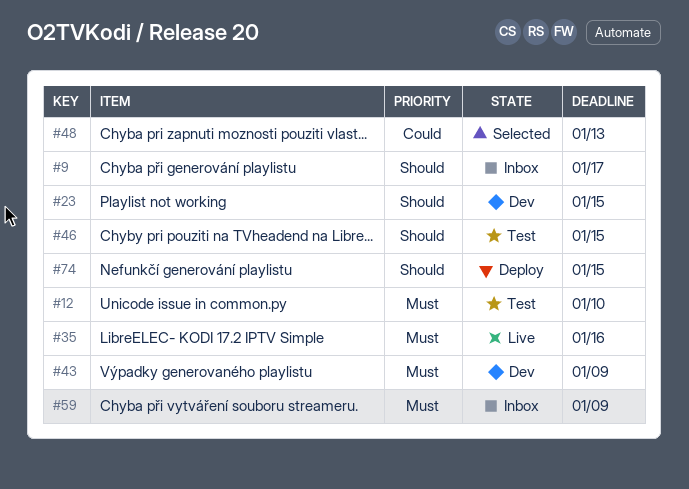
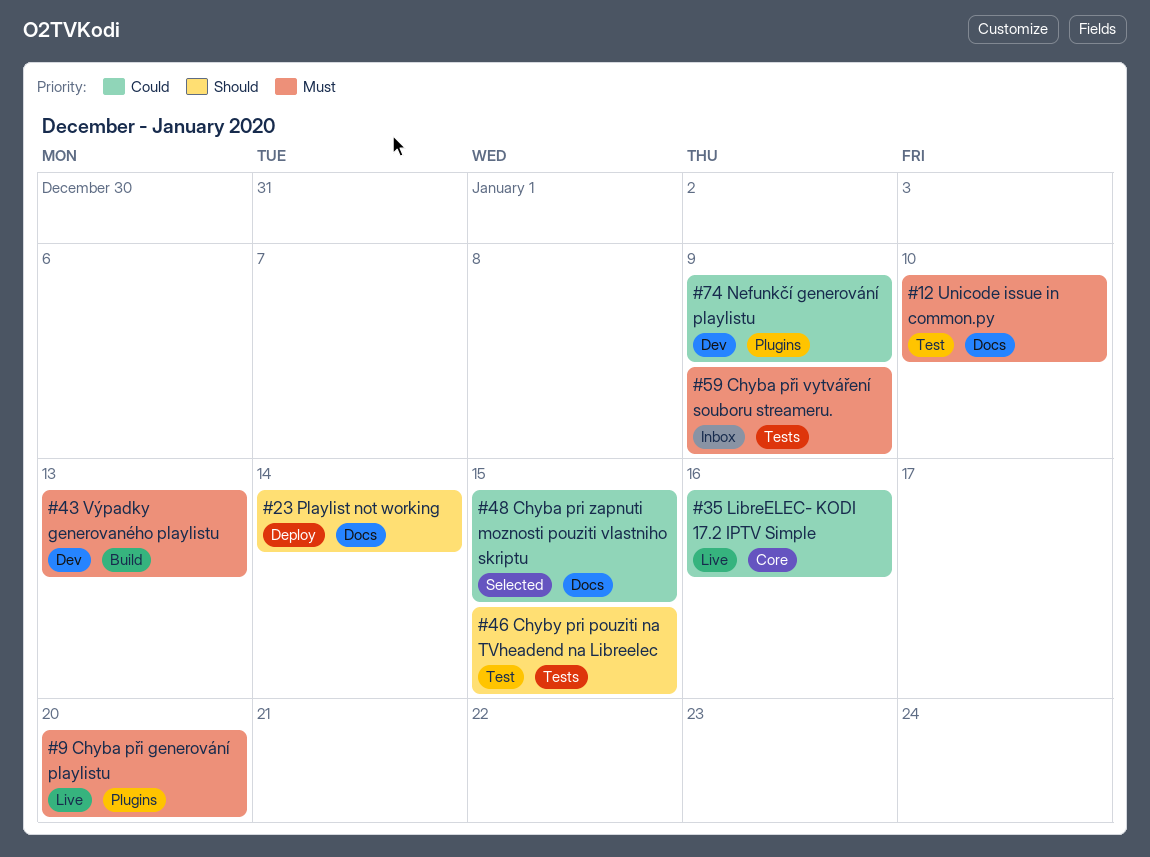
#9, status: Inbox -> Live
#9, priority: Should -> Must
#9, due: Jan 17 -> Jan 20
#23, status: Dev -> Deploy
#23, due: Jan 15 -> Jan 14
#35, priority: Must -> Could
#43, due: Jan 9 -> Jan 13
#48, due: Jan 13 -> Jan 15
#74, status: Deploy -> Dev
#74, priority: Should -> Could
#74, due: Jan 15 -> Jan 9

